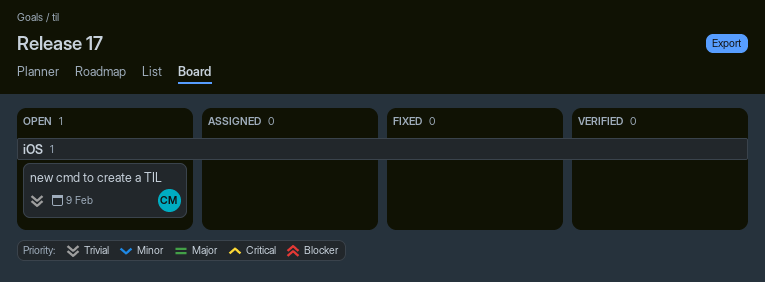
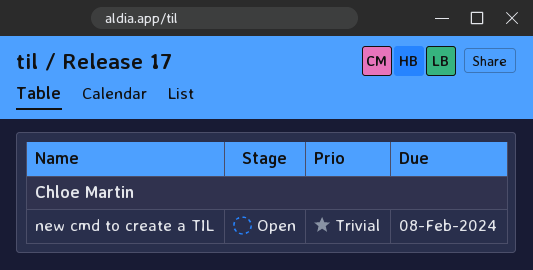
new cmd to create a TIL, due: Feb 9 -> Feb 8

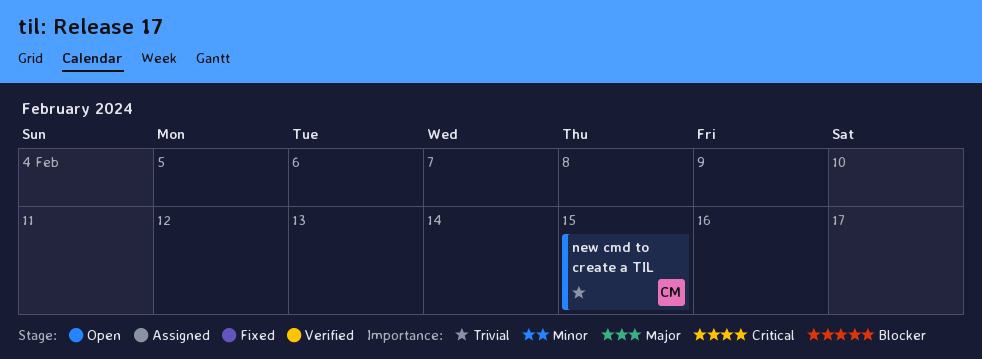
new cmd to create a TIL, due: Feb 8 -> Feb 15

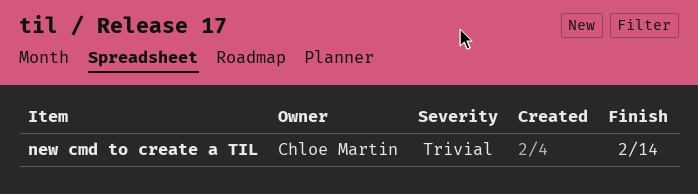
new cmd to create a TIL, due: Feb 15 -> Feb 14

